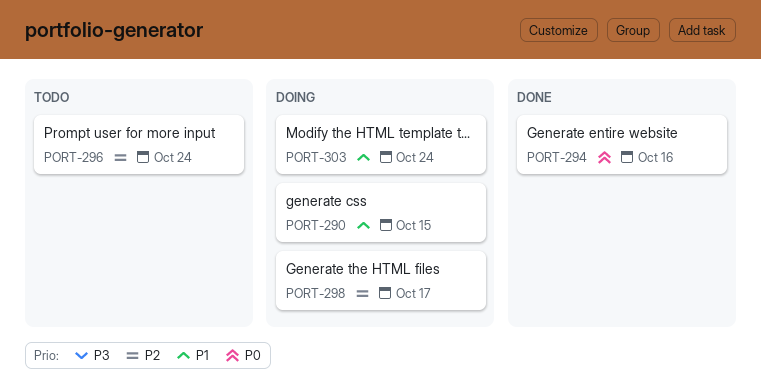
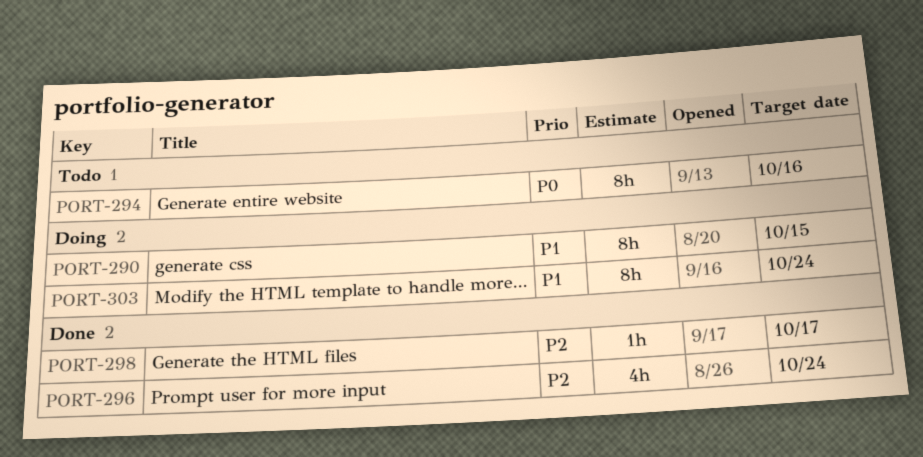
PORT-294, status: Done -> Todo
PORT-296, status: Todo -> Done
PORT-298, status: Doing -> Done

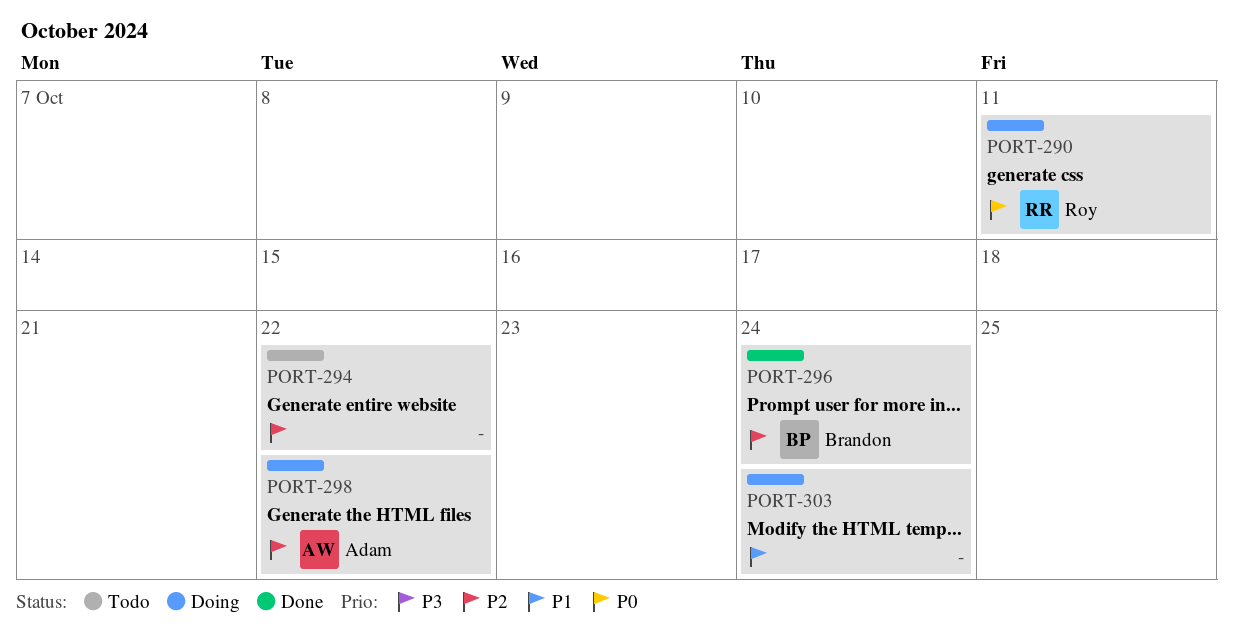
PORT-290, priority: P1 -> P0
PORT-290, due: Oct 15 -> Oct 11
PORT-294, priority: P0 -> P2
PORT-294, due: Oct 16 -> Oct 22
PORT-298, status: Done -> Doing
PORT-298, due: Oct 17 -> Oct 22

